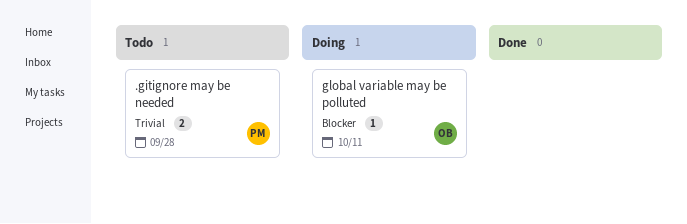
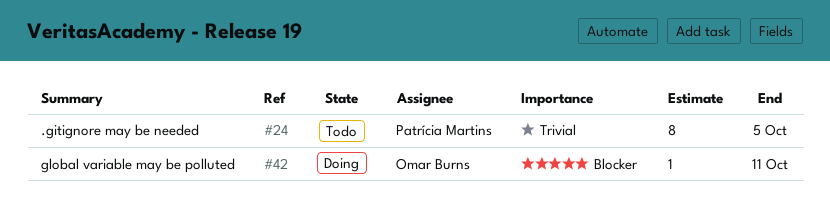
.gitignore may be needed, estimate: 2 -> 8
.gitignore may be needed, due: Sep 28 -> Oct 5

